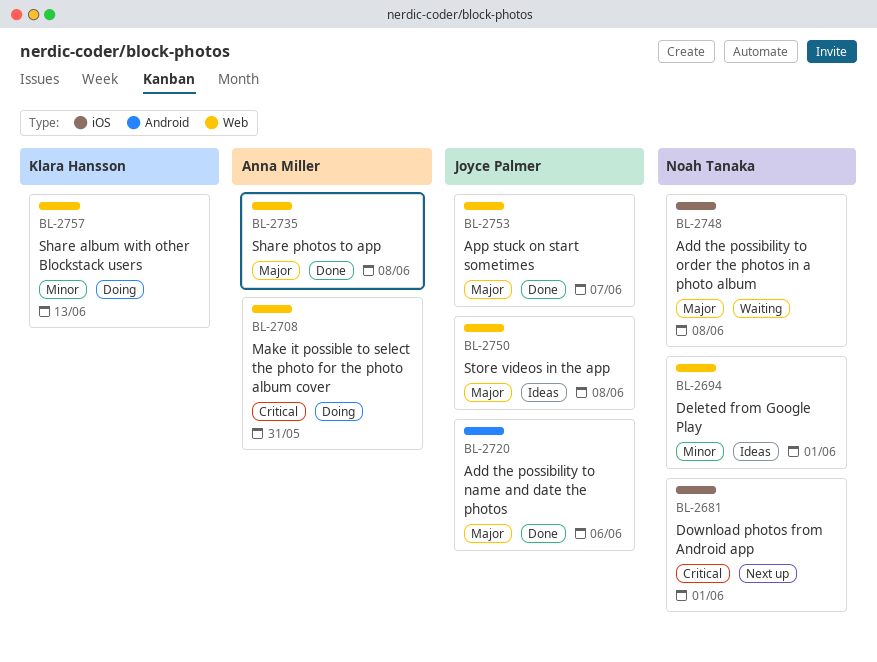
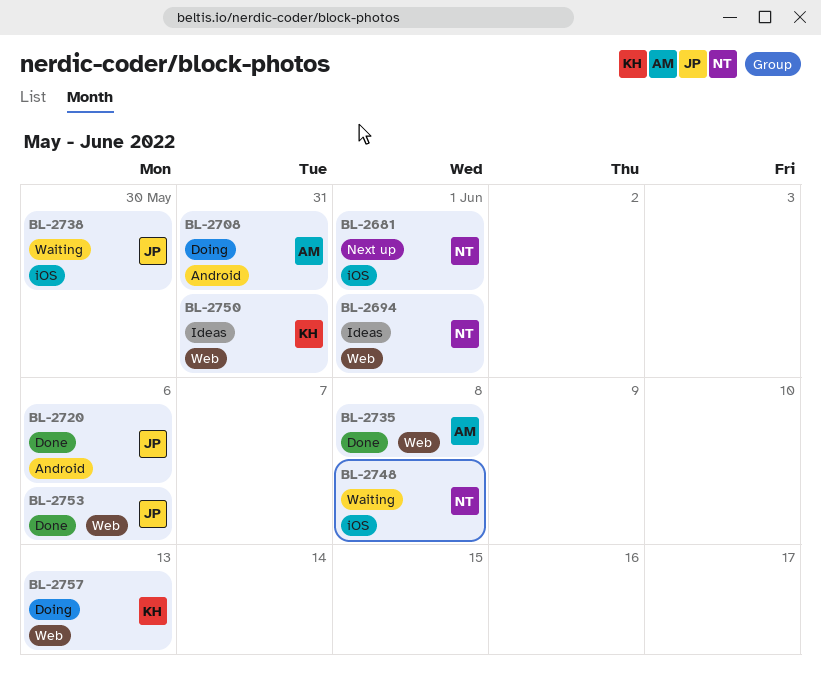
BL-2708, label: Web -> Android
BL-2738: none -> present
BL-2750, owner: Joyce Palmer -> Klara Hansson
BL-2750, due: Jun 8 -> May 31
BL-2753, due: Jun 7 -> Jun 6

